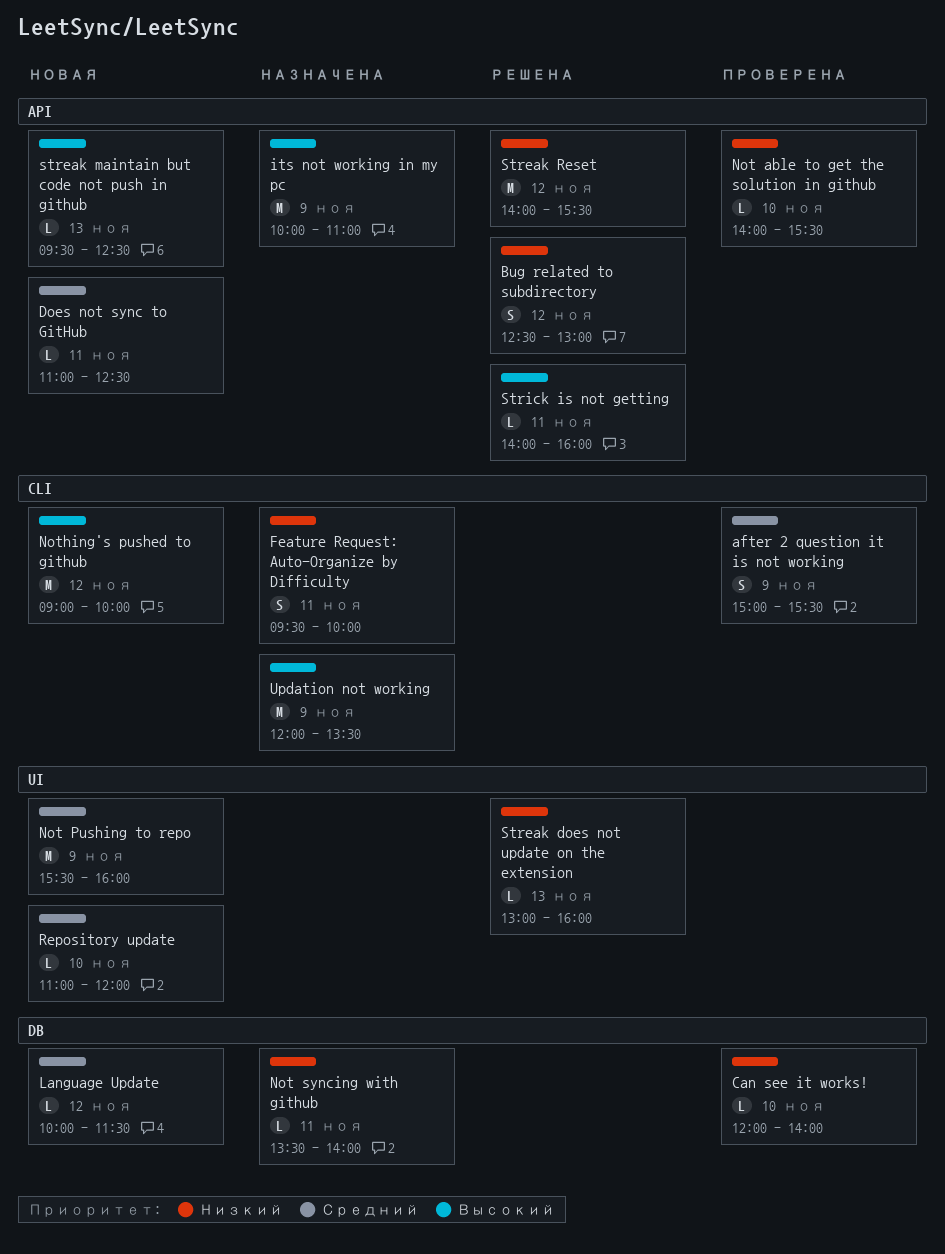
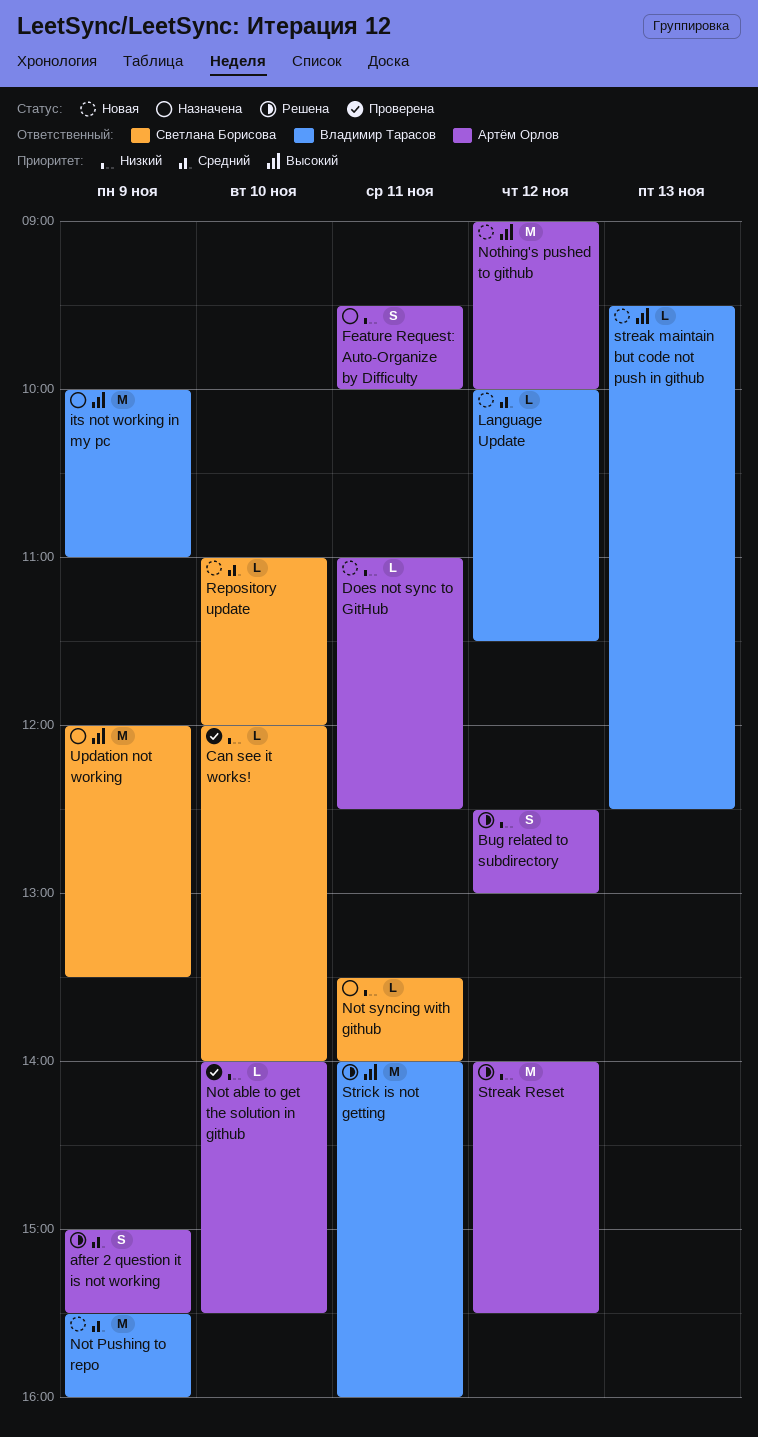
after 2 question it is not working, status: Проверена -> Решена
Does not sync to GitHub, priority: Средний -> Низкий
Streak does not update on the extension: present -> none
Strick is not getting, estimate: L -> M

